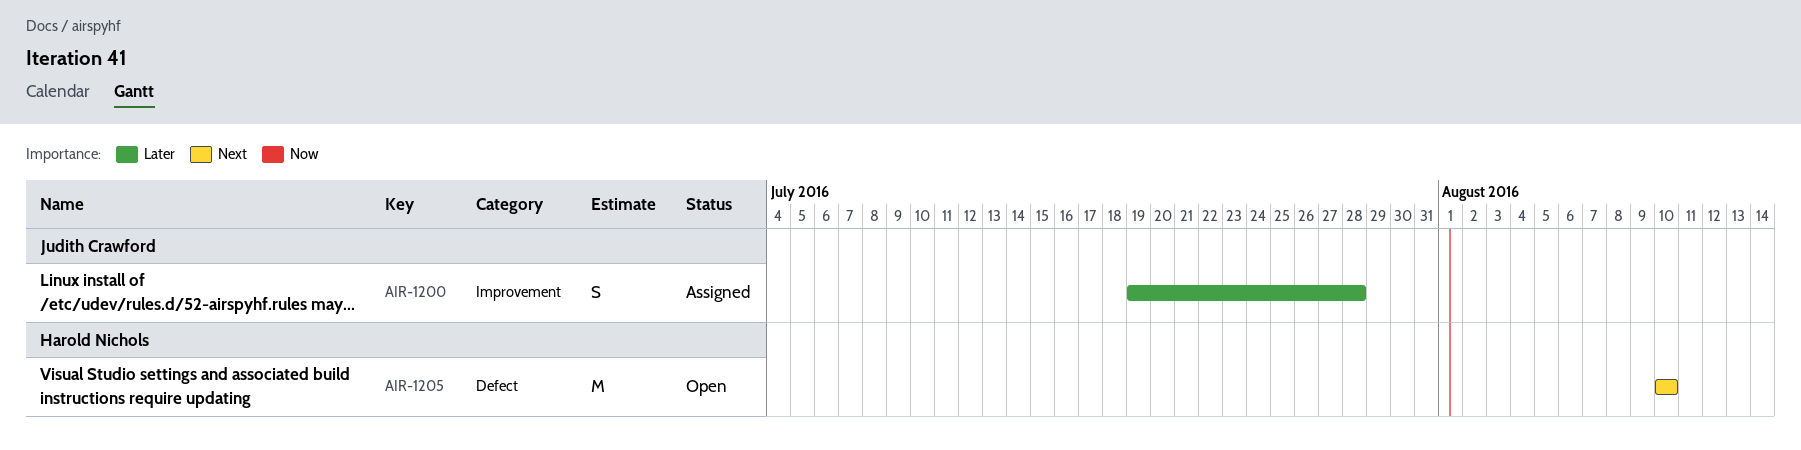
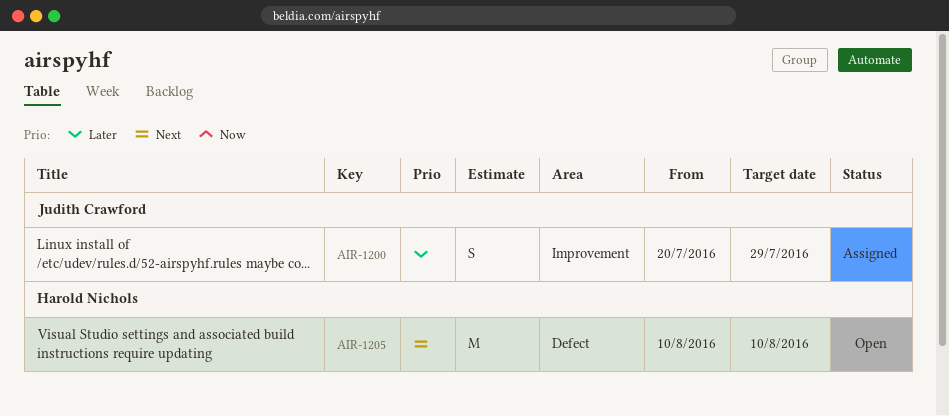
AIR-1200, start: Jul 19 -> Jul 20
AIR-1200, due: Jul 28 -> Jul 29

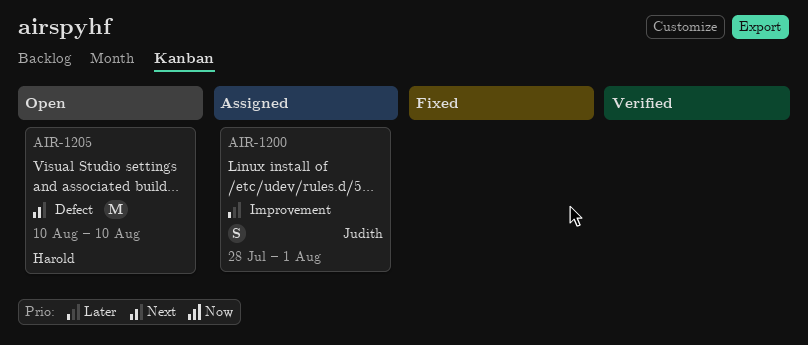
AIR-1200, start: Jul 20 -> Jul 28
AIR-1200, due: Jul 29 -> Aug 1

